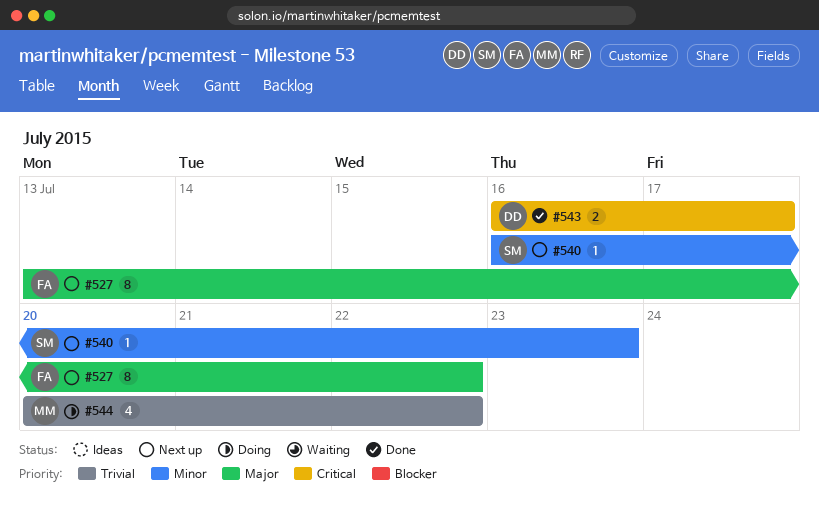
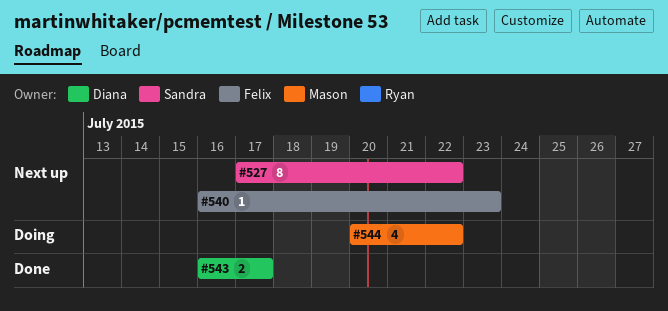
#527, owner: Felix -> Sandra
#527, start: Jul 13 -> Jul 17
#540, owner: Sandra -> Felix

